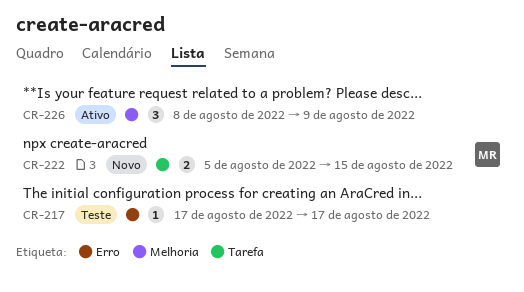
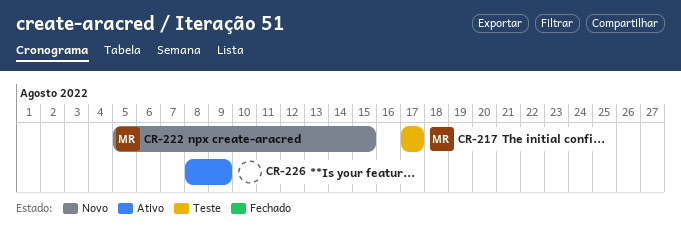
CR-217, owner: none -> MR

